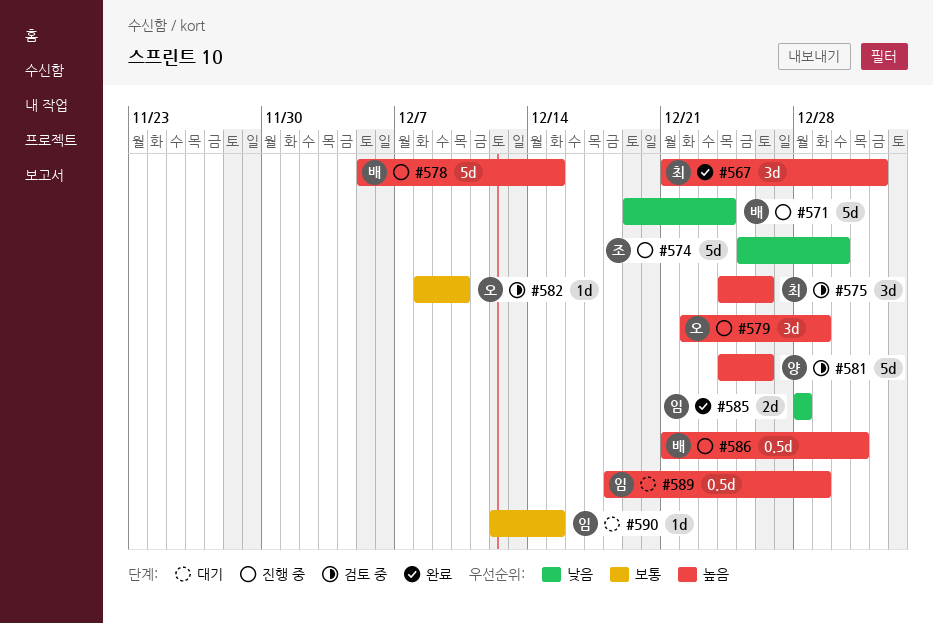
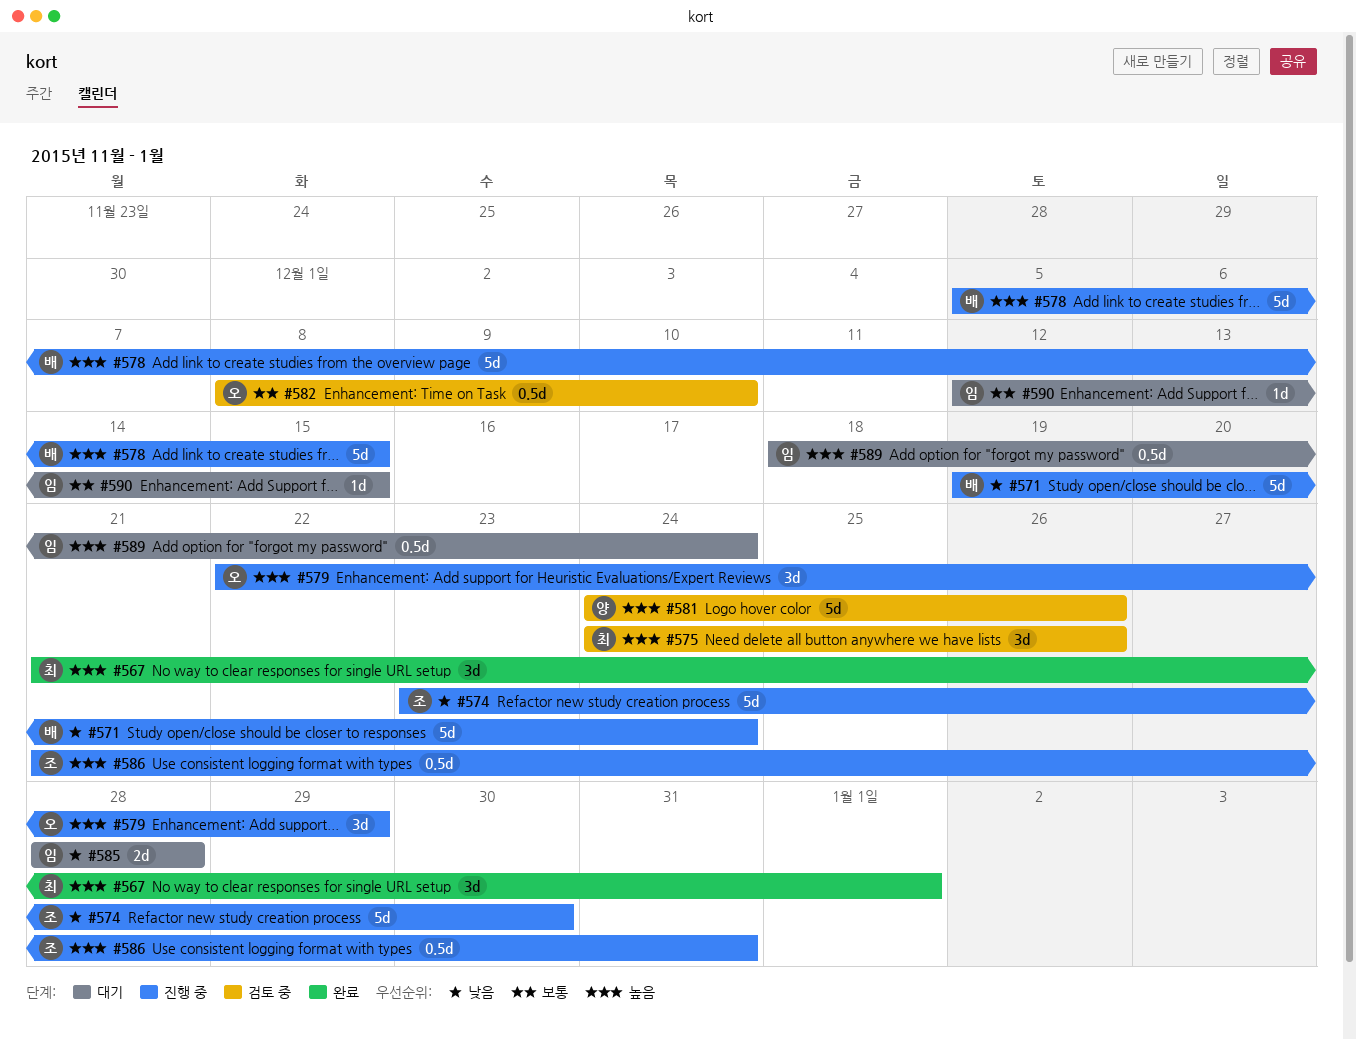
#574, start: Dec 25 -> Dec 23
#582, estimate: 1d -> 0.5d
#585, status: 완료 -> 대기
#586, owner: 배 -> 조
#589, due: Dec 29 -> Dec 24

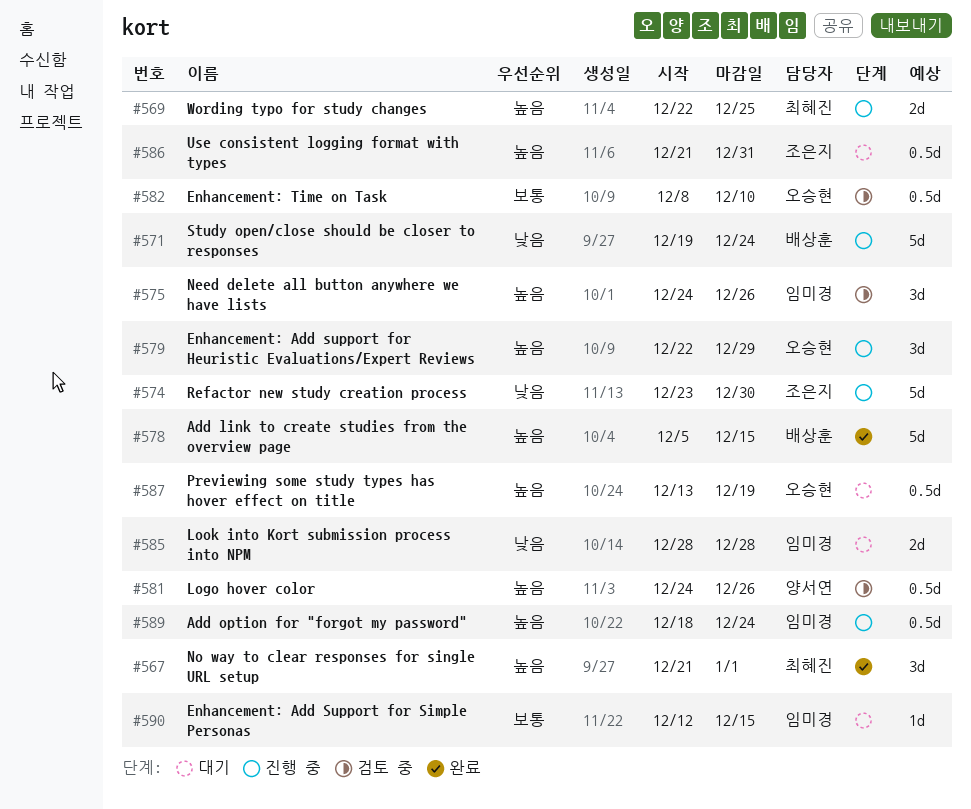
#569: none -> present
#575, owner: 최혜진 -> 임미경
#578, status: 진행 중 -> 완료
#581, estimate: 5d -> 0.5d
#586, status: 진행 중 -> 대기
#587: none -> present
#589, status: 대기 -> 진행 중

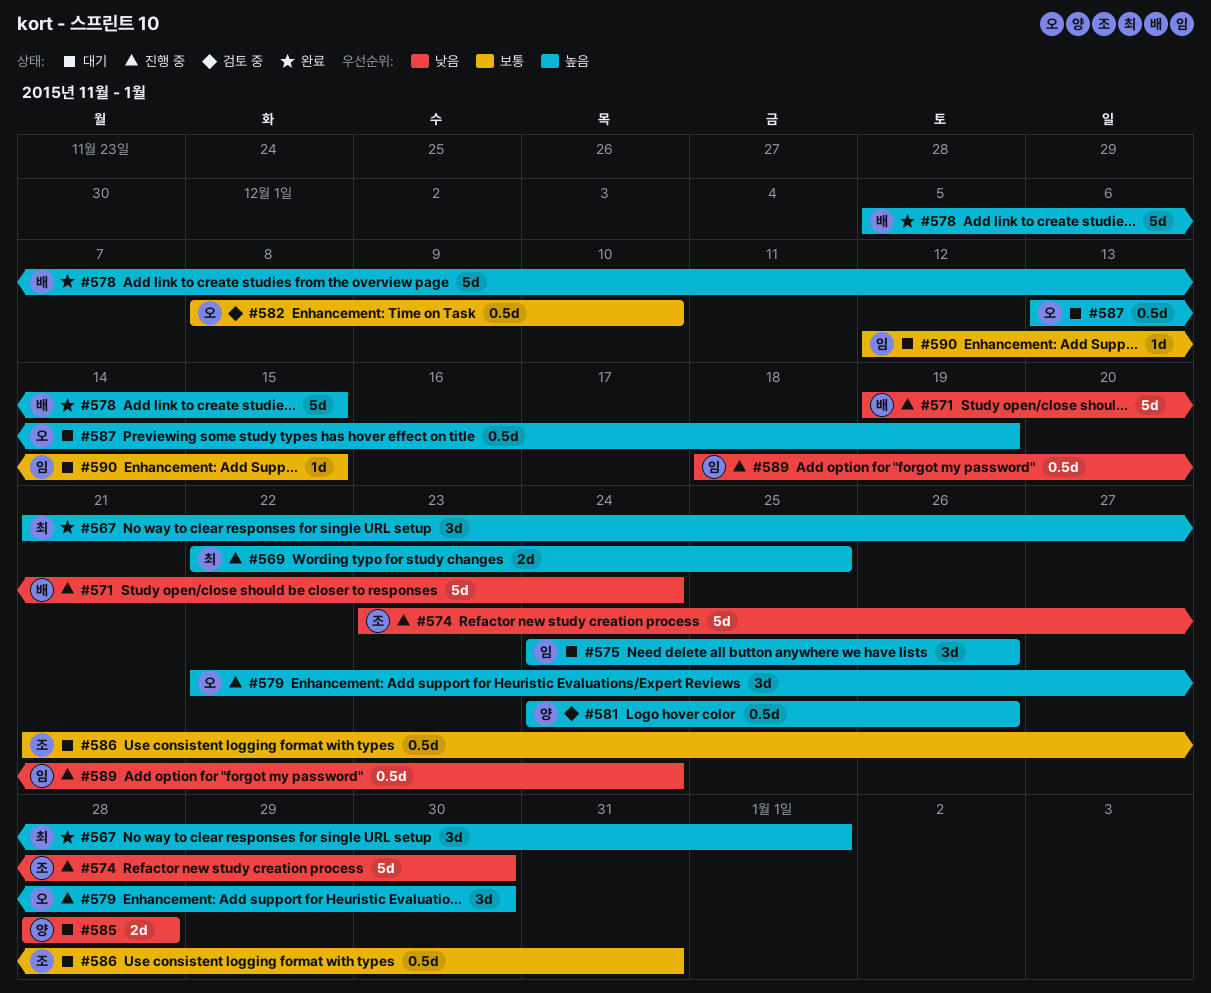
#575, status: 검토 중 -> 대기
#579, due: Dec 29 -> Dec 30
#585, owner: 임미경 -> 양서연
#586, priority: 높음 -> 보통
#589, priority: 높음 -> 낮음

